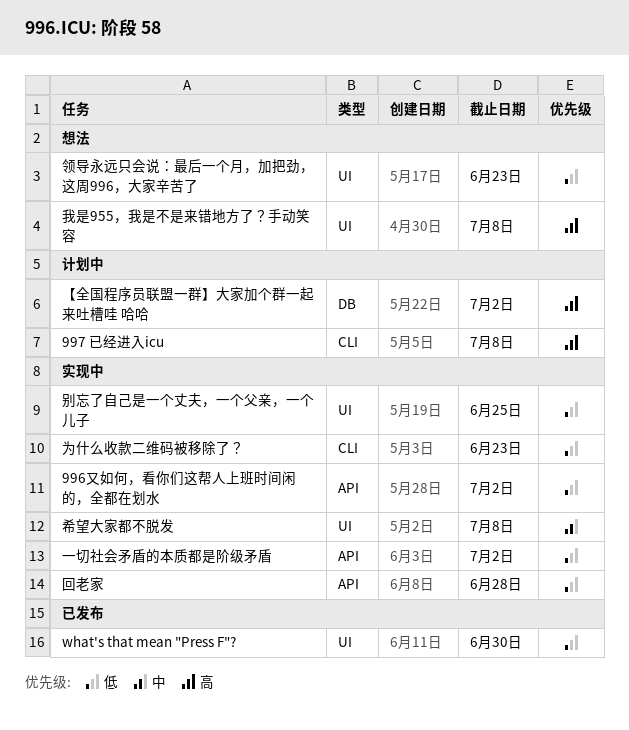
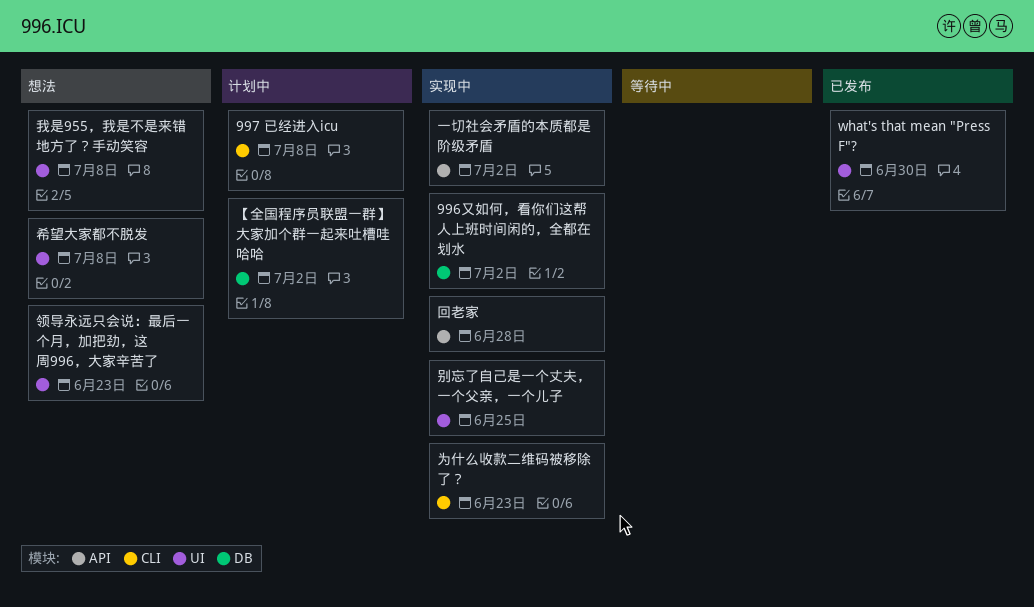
996又如何，看你们这帮人上班时间闲的，全都在划水, label: API -> DB
希望大家都不脱发, status: 实现中 -> 想法

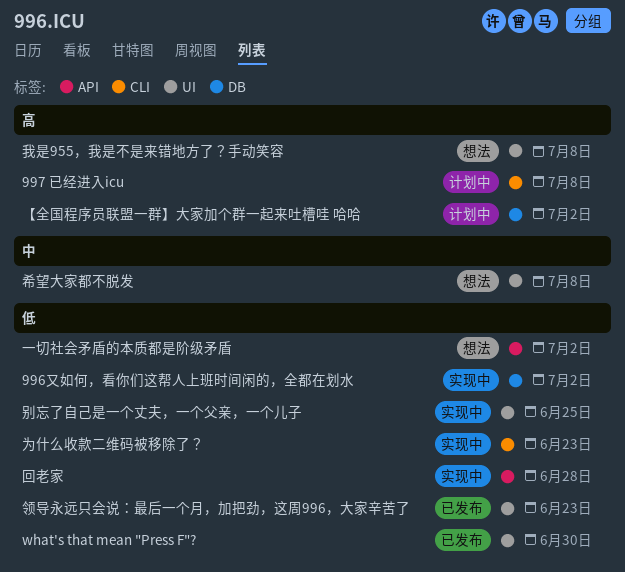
一切社会矛盾的本质都是阶级矛盾, status: 实现中 -> 想法
领导永远只会说：最后一个月，加把劲，这周996，大家辛苦了, status: 想法 -> 已发布

